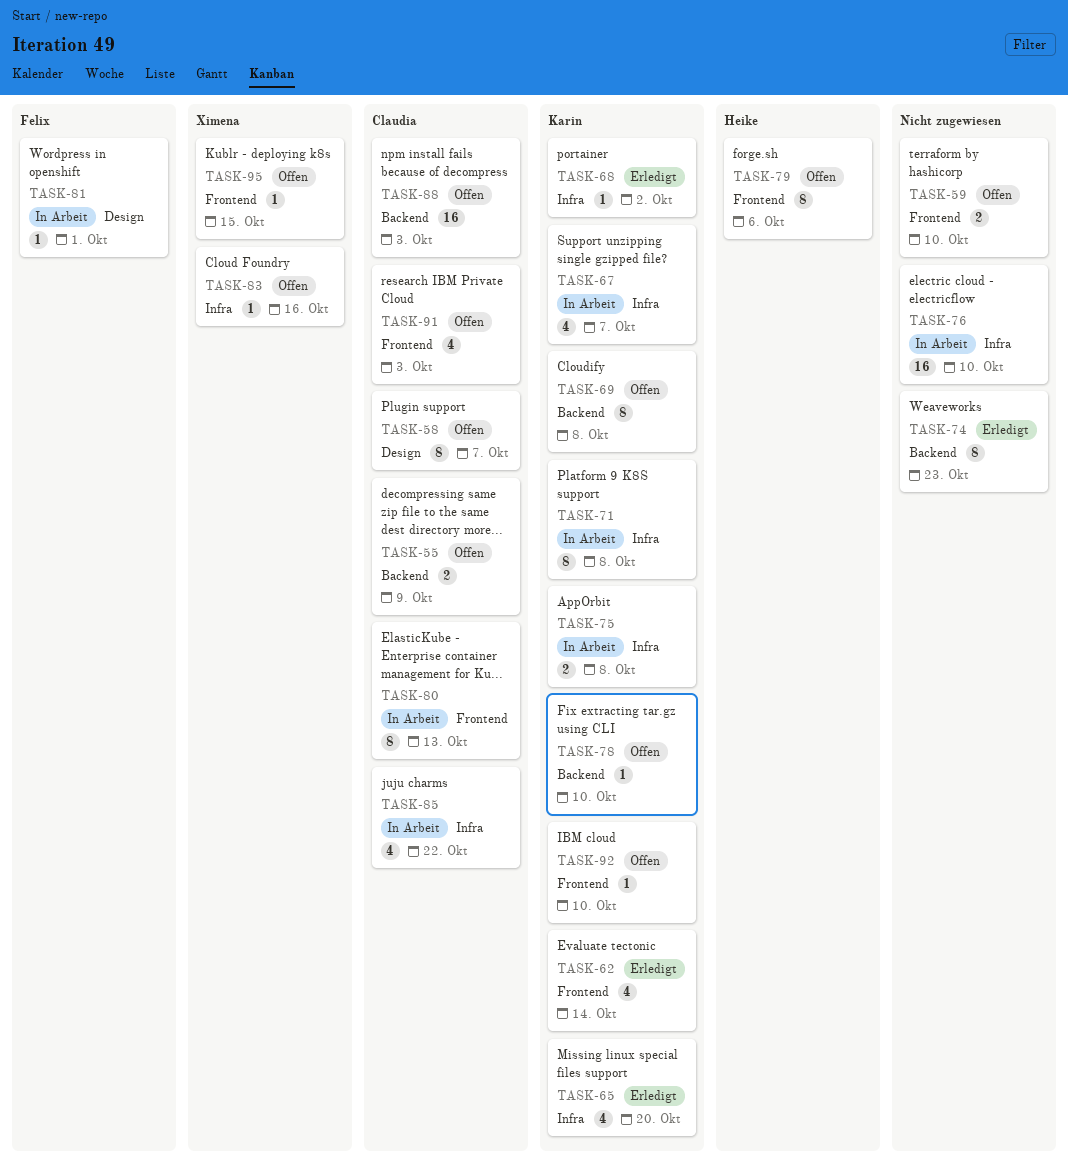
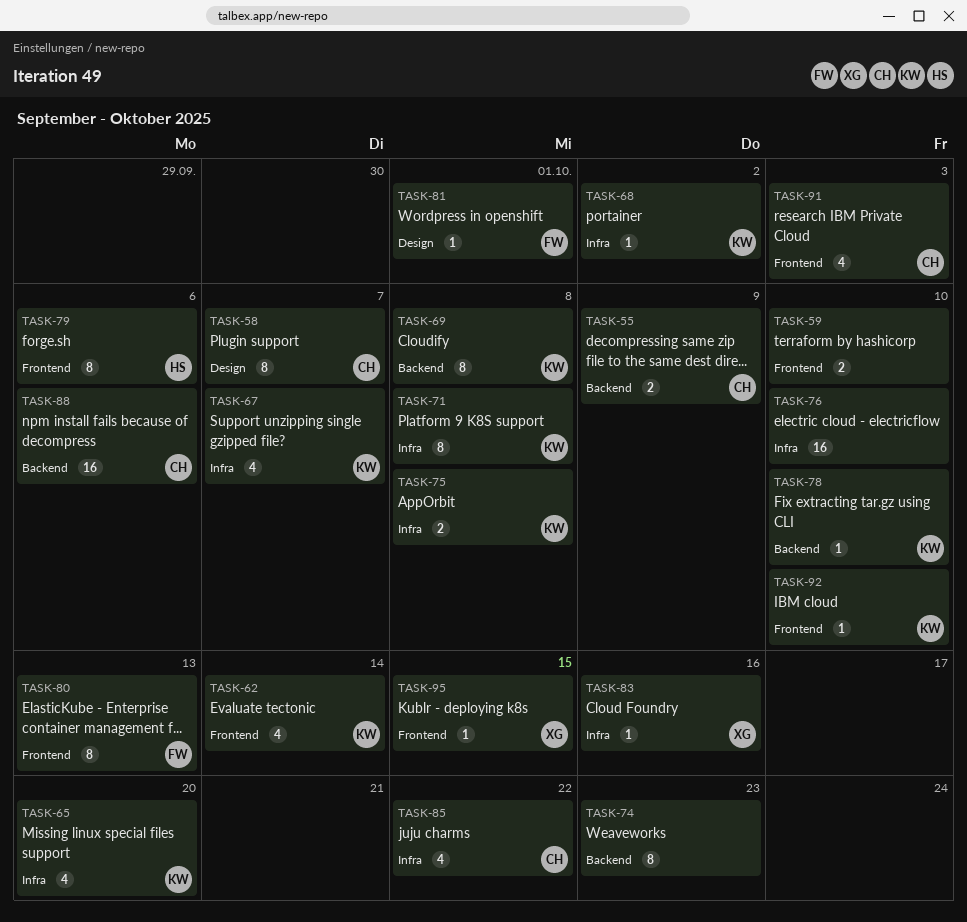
TASK-80, owner: Claudia -> Felix
TASK-88, due: Oct 3 -> Oct 6

